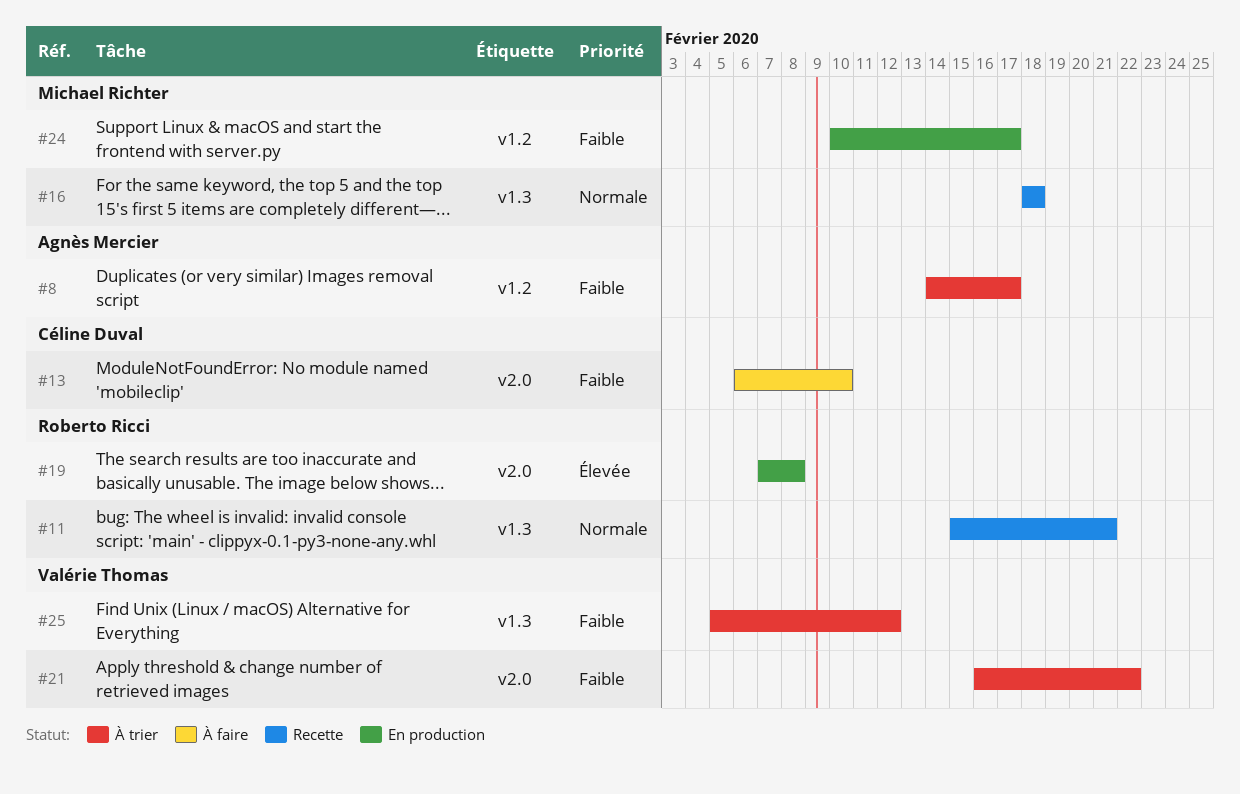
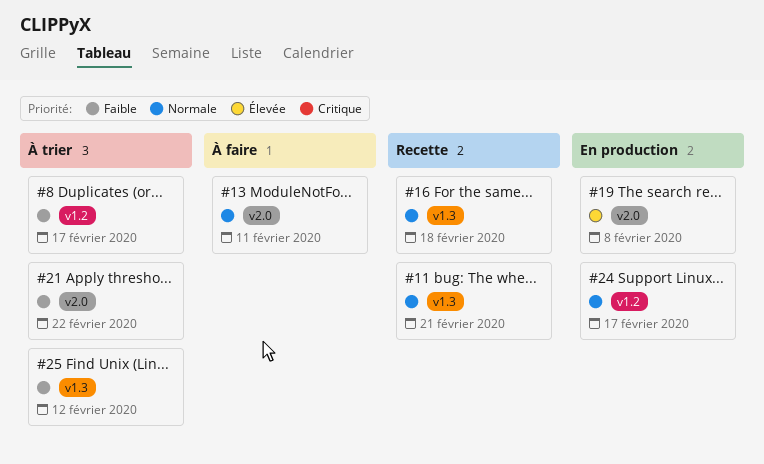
#13, priority: Faible -> Normale
#13, due: Feb 10 -> Feb 11
#24, priority: Faible -> Normale

